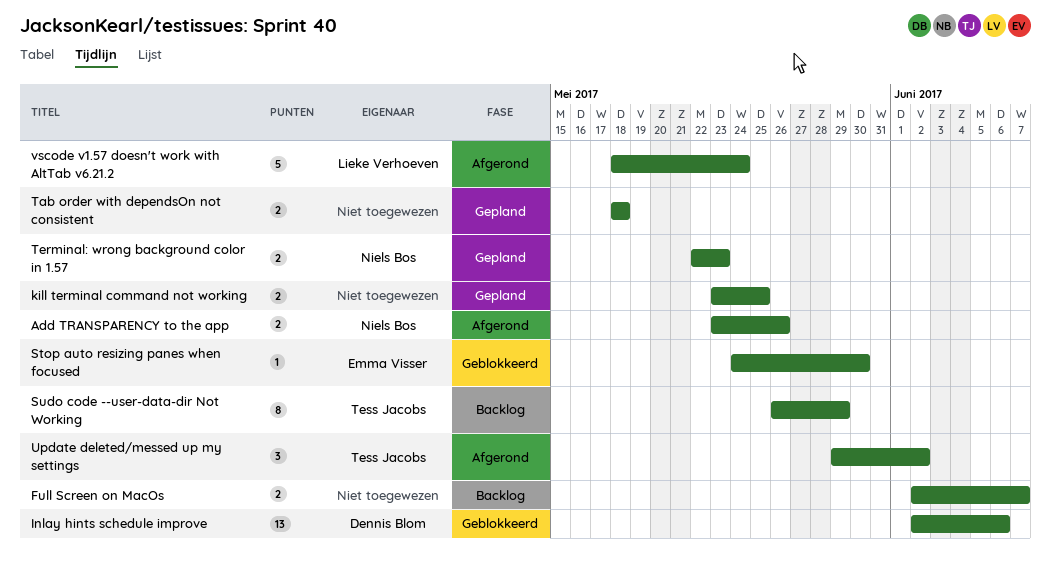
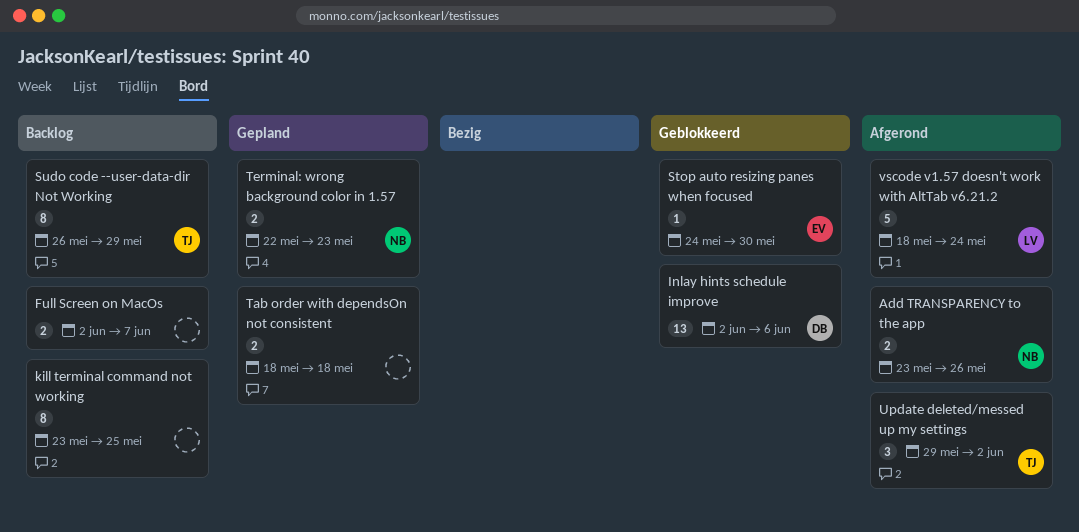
kill terminal command not working, status: Gepland -> Backlog
kill terminal command not working, estimate: 2 -> 8

